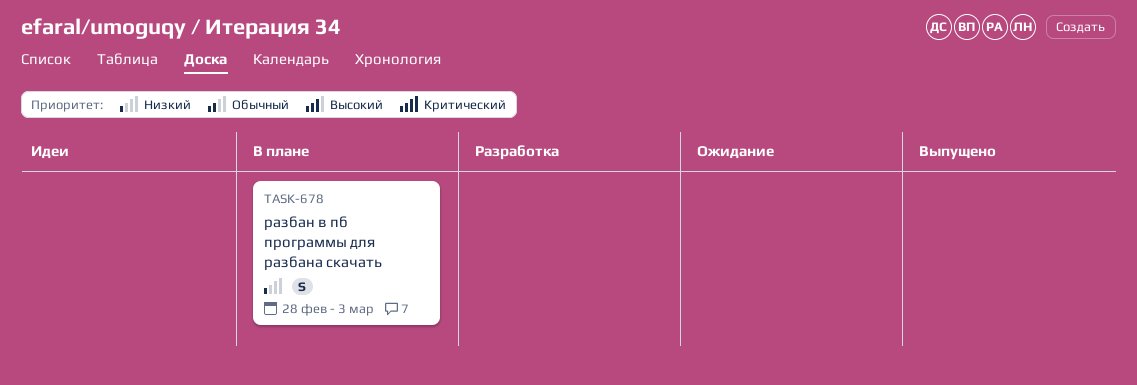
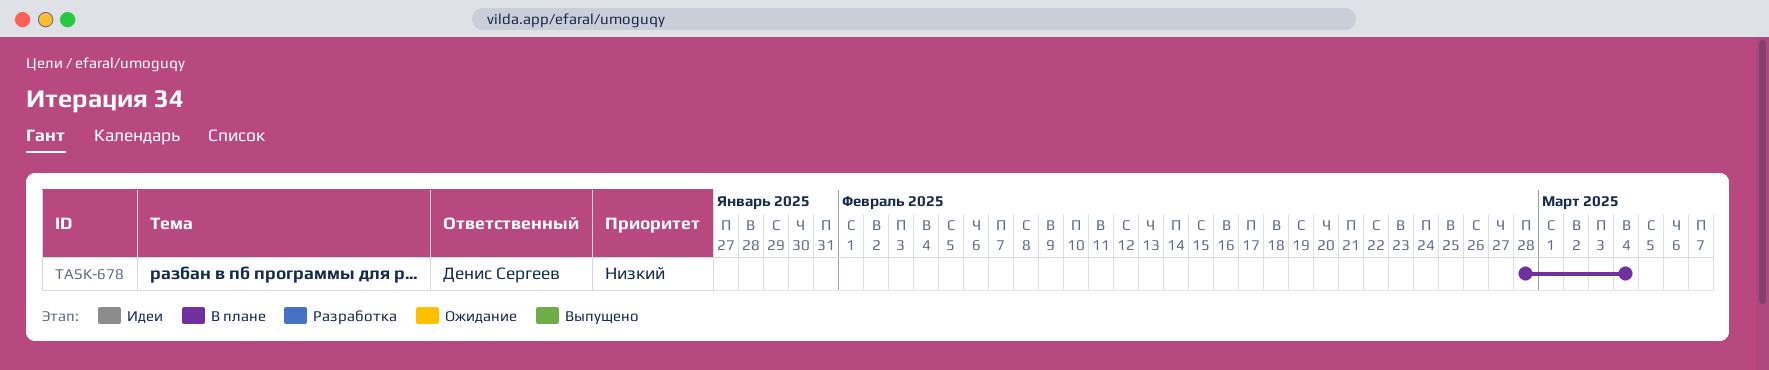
TASK-678, due: Mar 3 -> Mar 4

